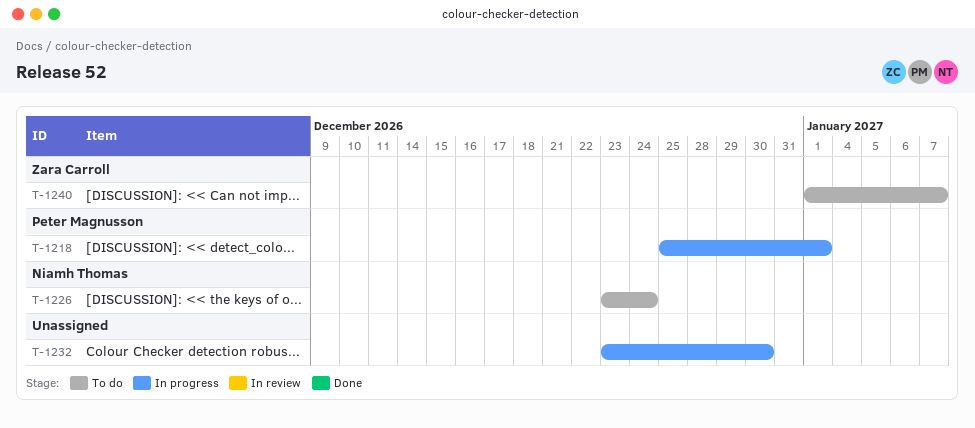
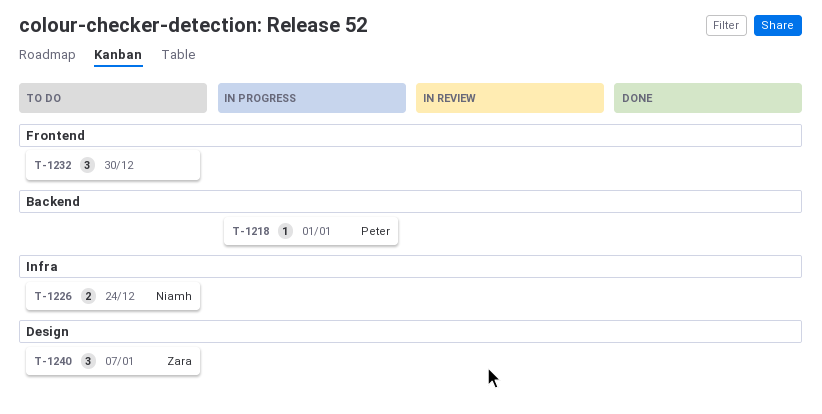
T-1232, status: In progress -> To do

